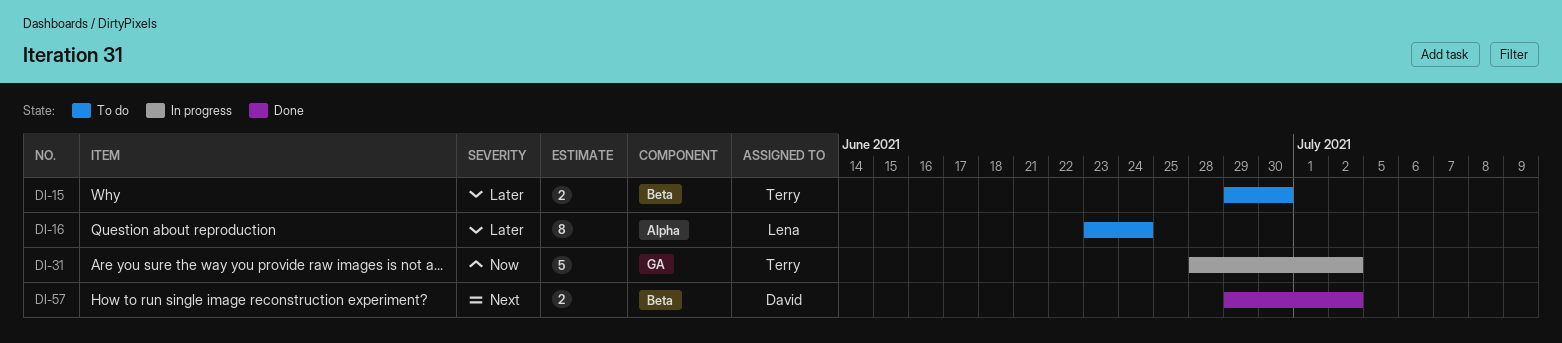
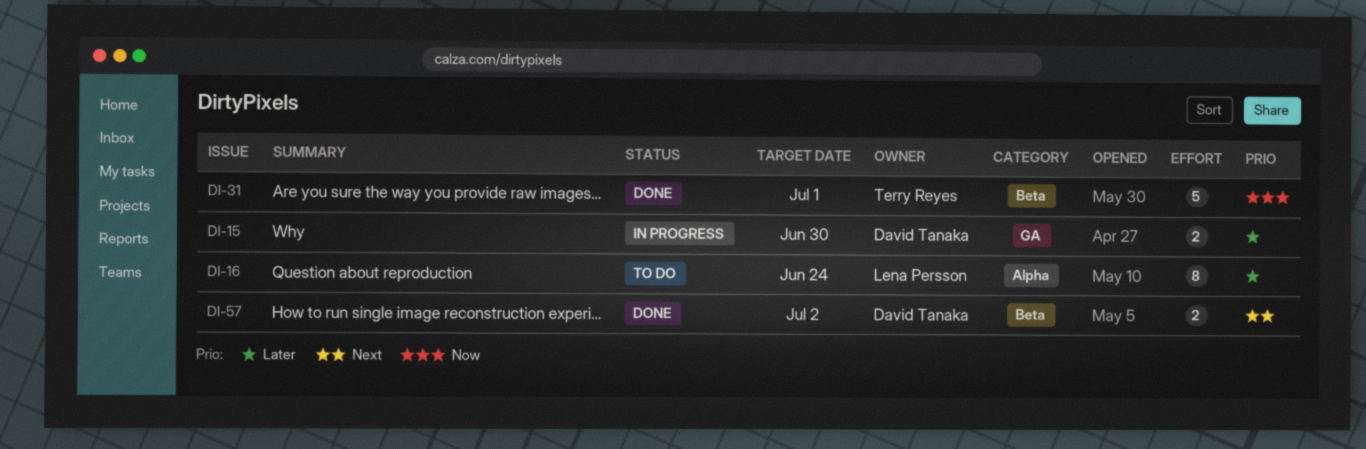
DI-15, status: To do -> In progress
DI-15, owner: Terry Reyes -> David Tanaka
DI-15, label: Beta -> GA
DI-31, status: In progress -> Done
DI-31, label: GA -> Beta
DI-31, due: Jul 2 -> Jul 1

